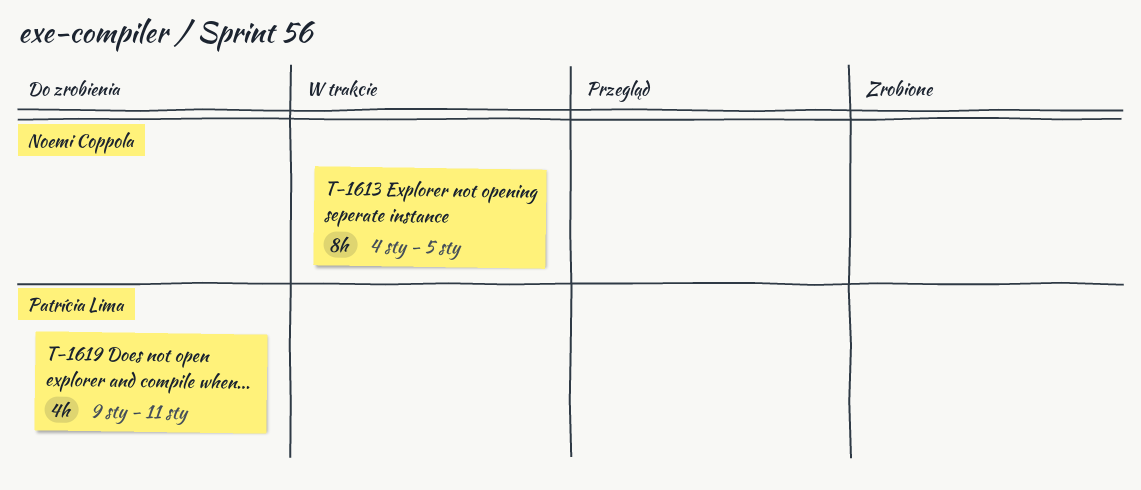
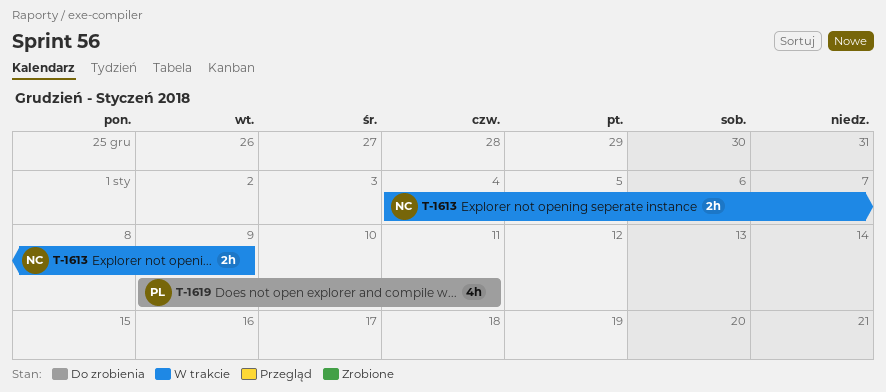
T-1613, estimate: 8h -> 2h
T-1613, due: Jan 5 -> Jan 9

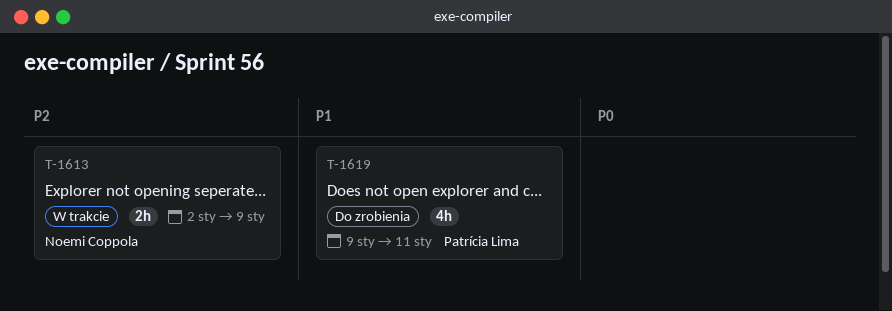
T-1613, start: Jan 4 -> Jan 2

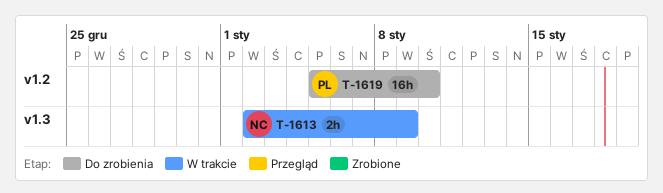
T-1619, estimate: 4h -> 16h
T-1619, start: Jan 9 -> Jan 5
T-1619, due: Jan 11 -> Jan 10

